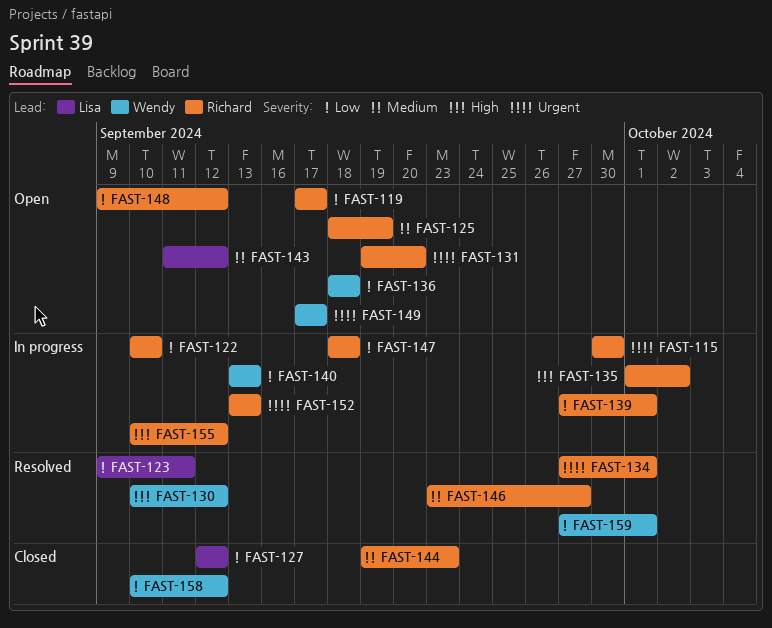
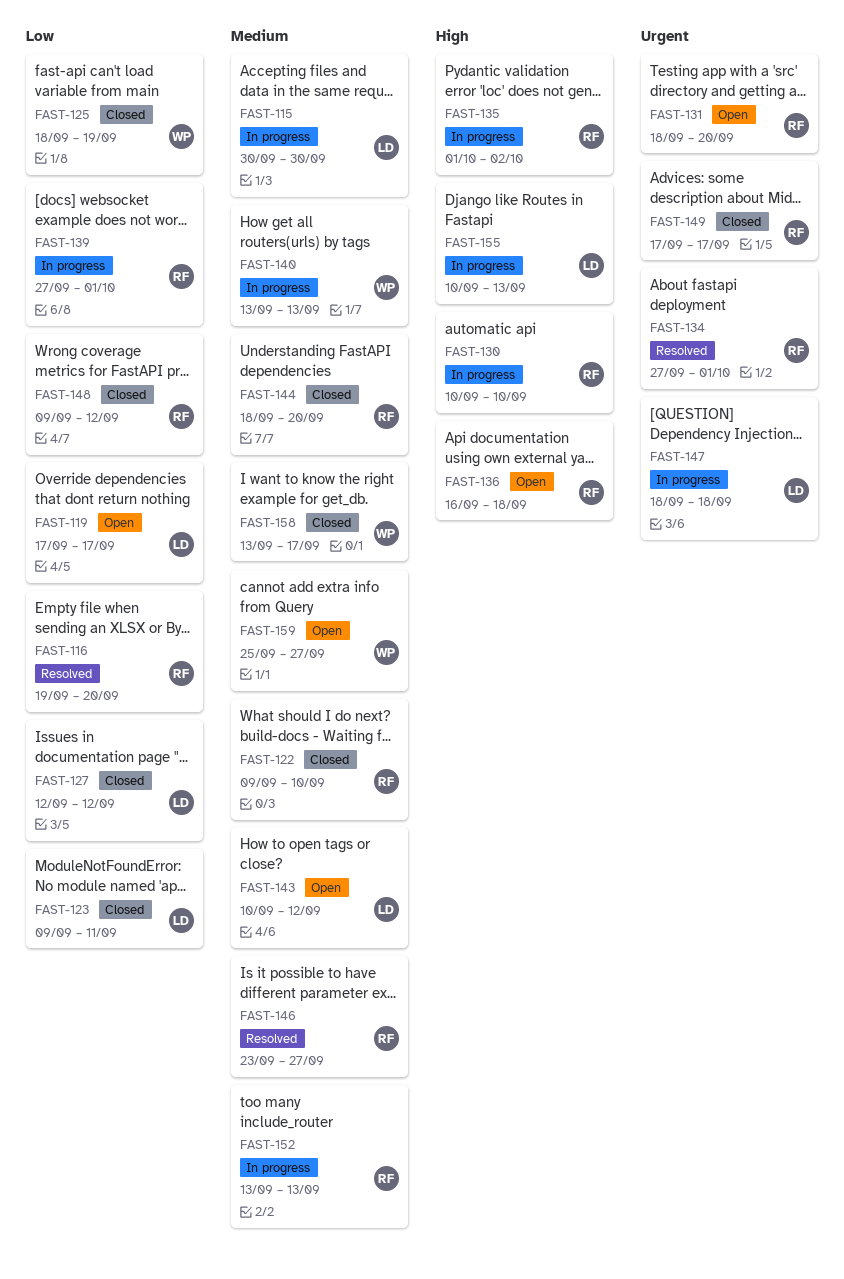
FAST-115, owner: Richard -> Lisa
FAST-115, priority: Urgent -> Medium
FAST-116: none -> present
FAST-119, owner: Richard -> Lisa
FAST-122, status: In progress -> Closed
FAST-122, priority: Low -> Medium
FAST-122, start: Sep 10 -> Sep 9
FAST-123, status: Resolved -> Closed
FAST-125, status: Open -> Closed
FAST-125, owner: Richard -> Wendy
FAST-125, priority: Medium -> Low
FAST-130, status: Resolved -> In progress
FAST-130, owner: Wendy -> Richard
FAST-130, due: Sep 12 -> Sep 10
FAST-131, start: Sep 19 -> Sep 18
FAST-136, owner: Wendy -> Richard
FAST-136, priority: Low -> High
FAST-136, start: Sep 18 -> Sep 16
FAST-140, priority: Low -> Medium
FAST-143, start: Sep 11 -> Sep 10
FAST-144, start: Sep 19 -> Sep 18
FAST-144, due: Sep 23 -> Sep 20
FAST-147, owner: Richard -> Lisa
FAST-147, priority: Low -> Urgent
FAST-148, status: Open -> Closed
FAST-149, status: Open -> Closed
FAST-149, owner: Wendy -> Richard
FAST-152, priority: Urgent -> Medium
FAST-155, owner: Richard -> Lisa
FAST-155, due: Sep 12 -> Sep 13
FAST-158, priority: Low -> Medium
FAST-158, start: Sep 10 -> Sep 13
FAST-158, due: Sep 12 -> Sep 17
FAST-159, status: Resolved -> Open
FAST-159, priority: Low -> Medium
FAST-159, start: Sep 27 -> Sep 25
FAST-159, due: Oct 1 -> Sep 27

